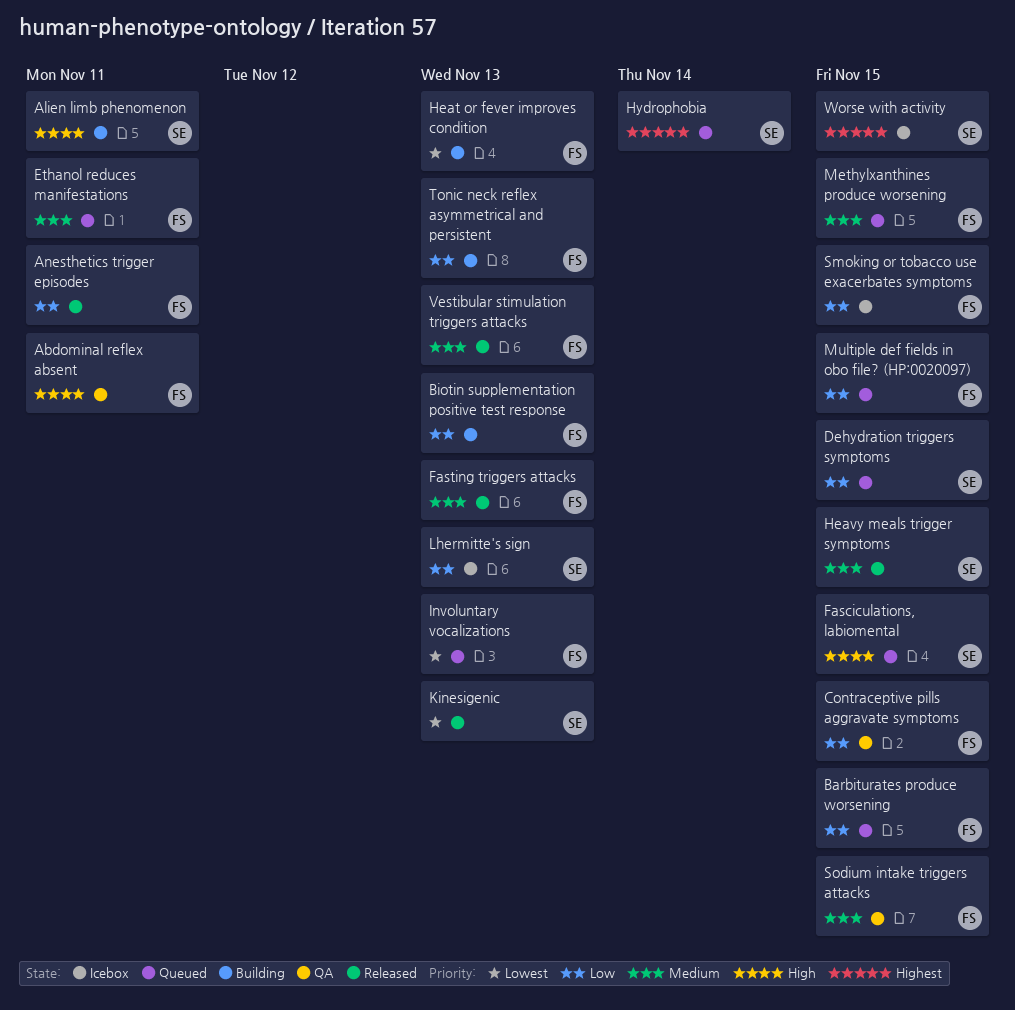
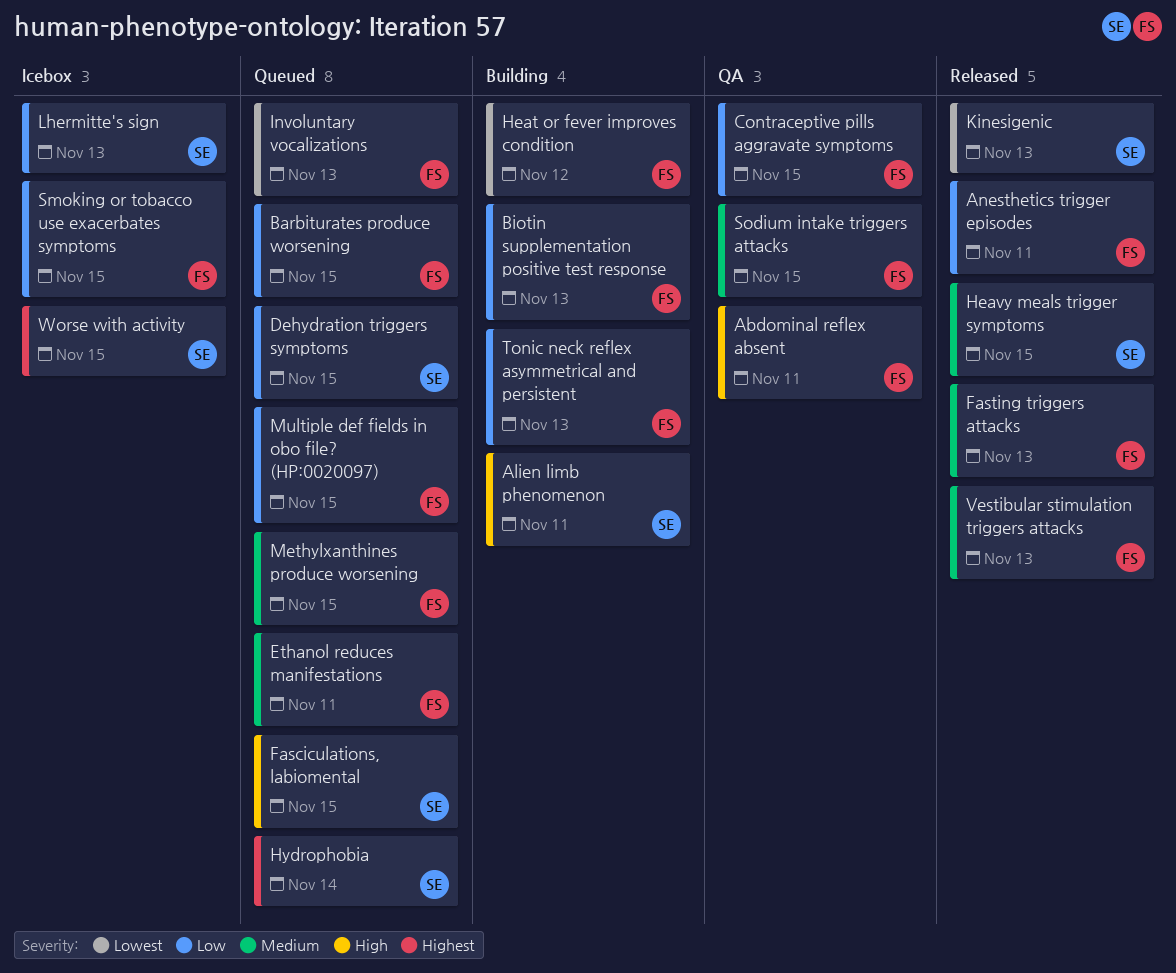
Heat or fever improves condition, due: Nov 13 -> Nov 12

